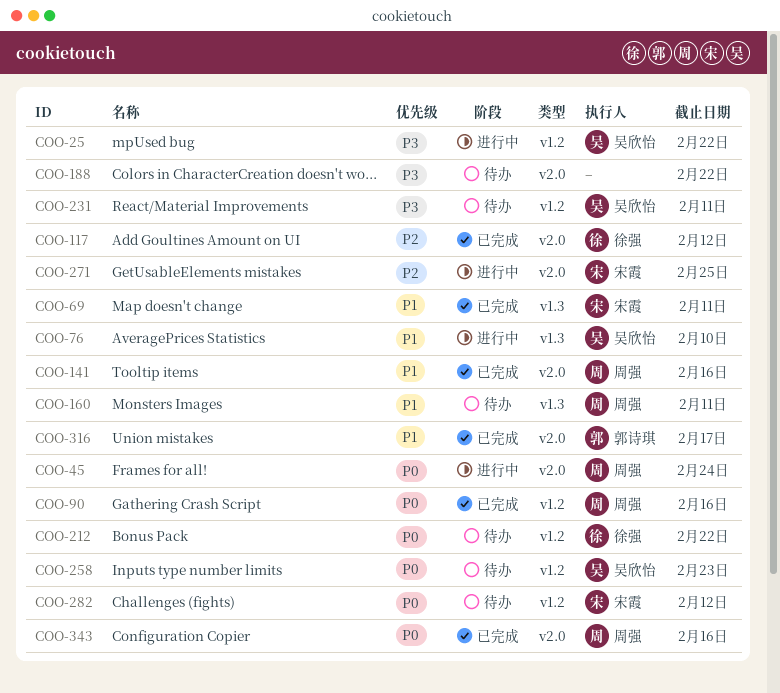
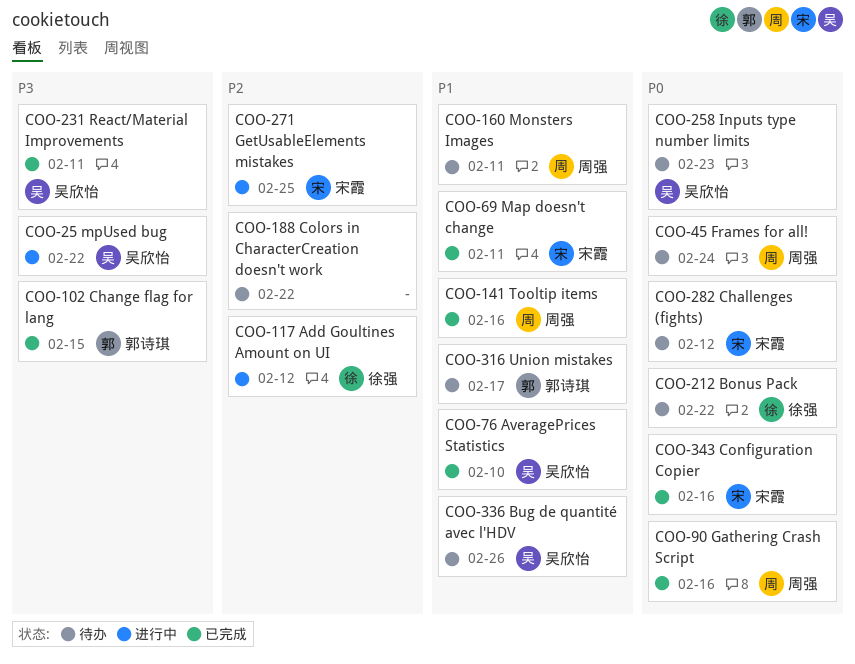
COO-45, status: 进行中 -> 待办
COO-76, status: 进行中 -> 已完成
COO-102: none -> present
COO-117, status: 已完成 -> 进行中
COO-188, priority: P3 -> P2
COO-231, status: 待办 -> 已完成
COO-316, status: 已完成 -> 待办
COO-336: none -> present
COO-343, owner: 周强 -> 宋霞

